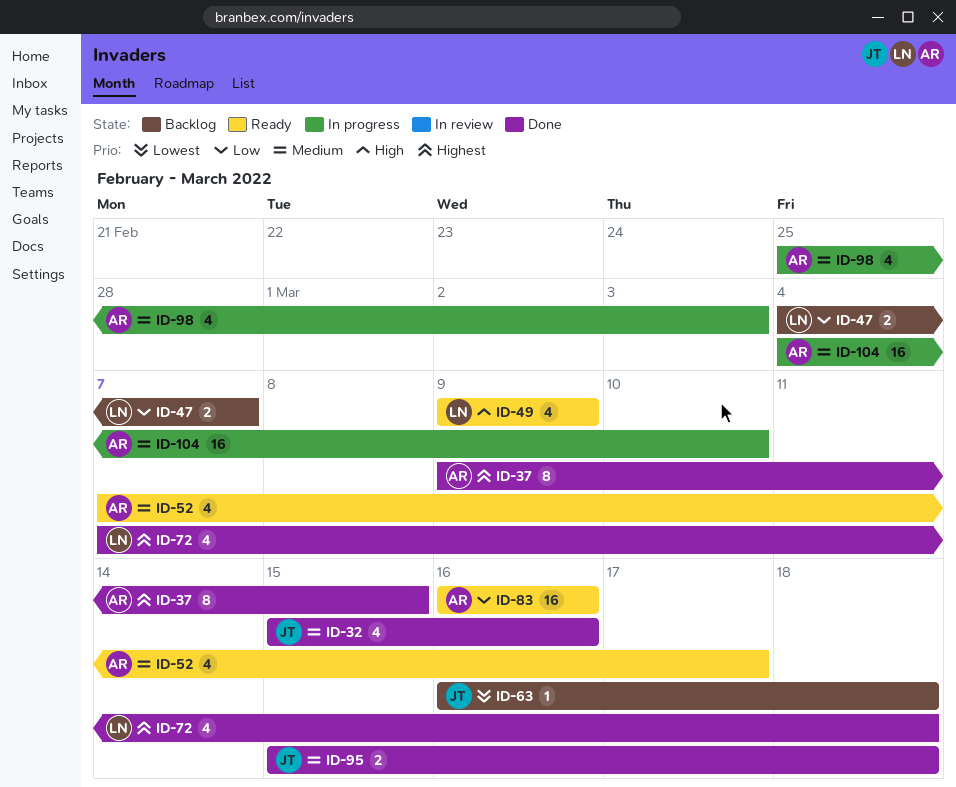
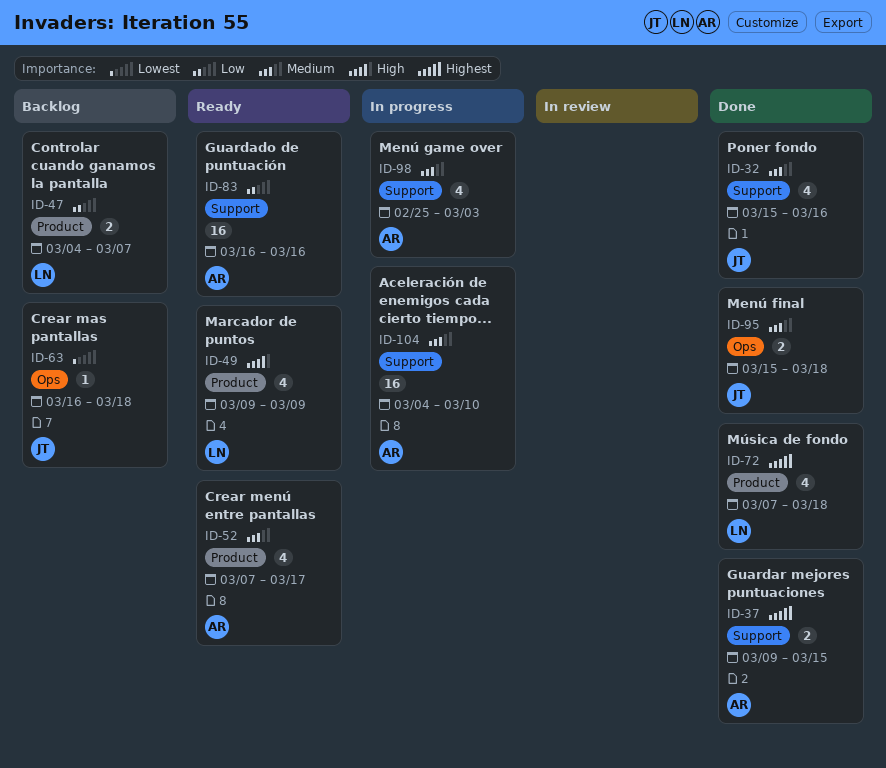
ID-37, estimate: 8 -> 2

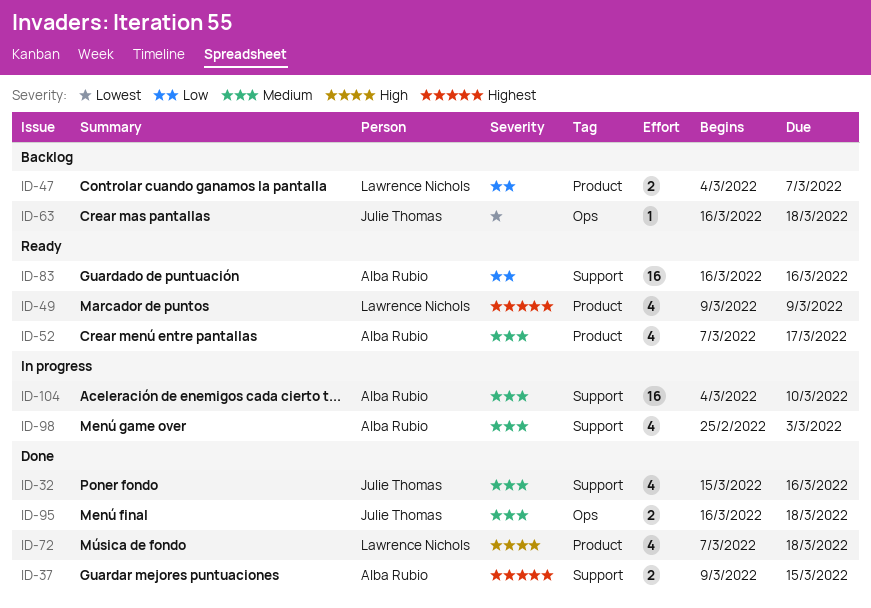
ID-49, priority: High -> Highest
ID-72, priority: Highest -> High
ID-95, start: Mar 15 -> Mar 16

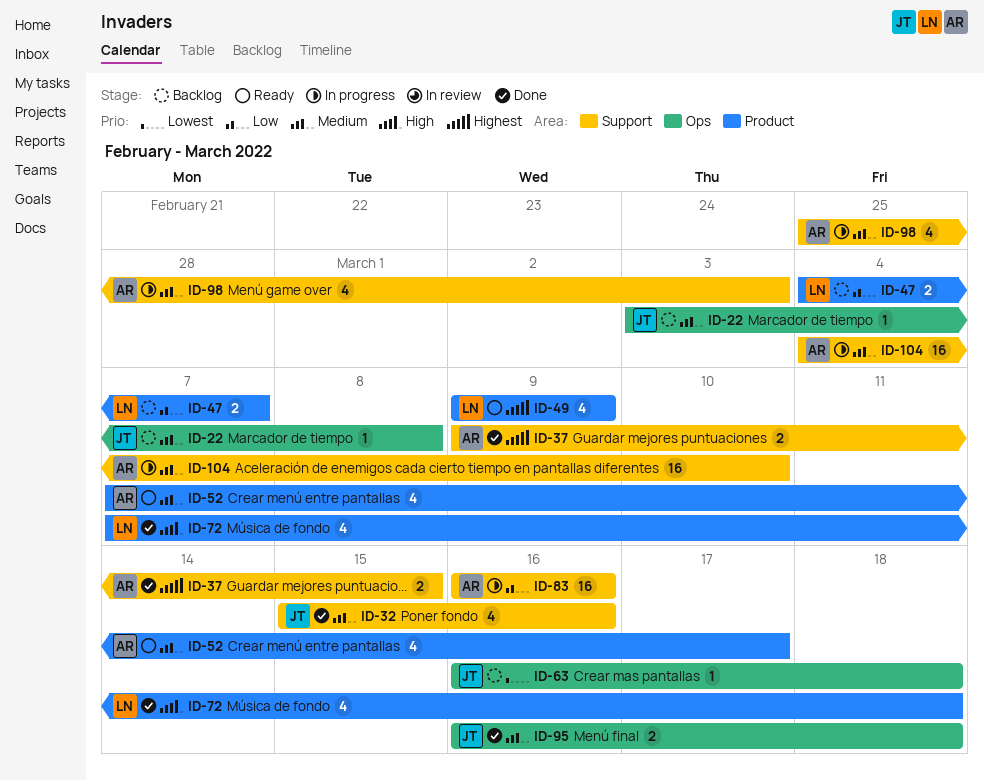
ID-22: none -> present
ID-83, status: Ready -> In progress

